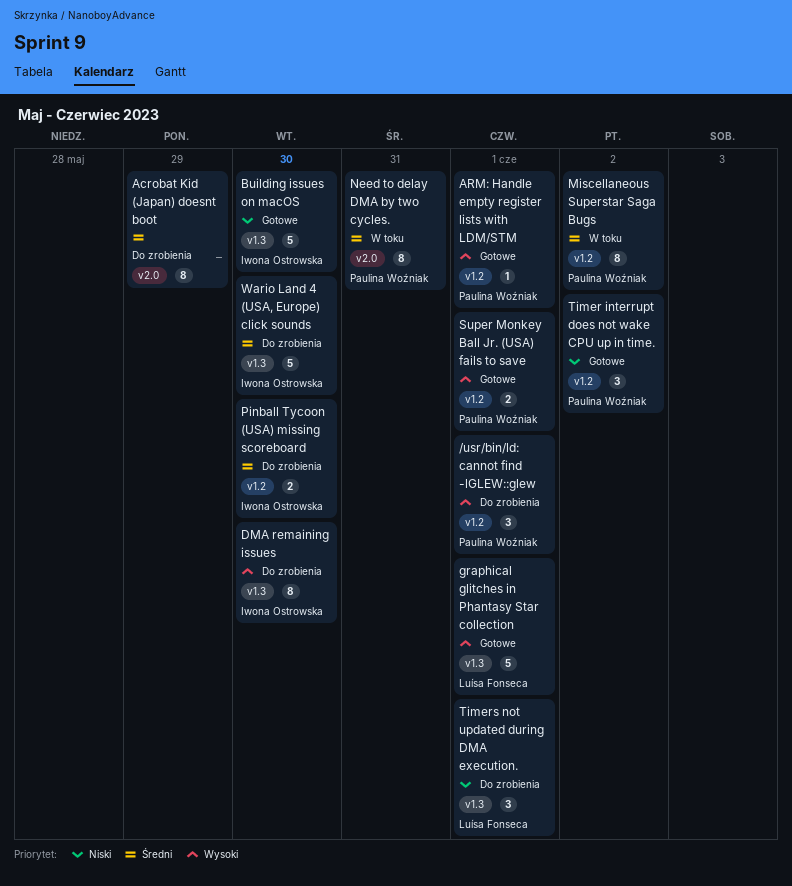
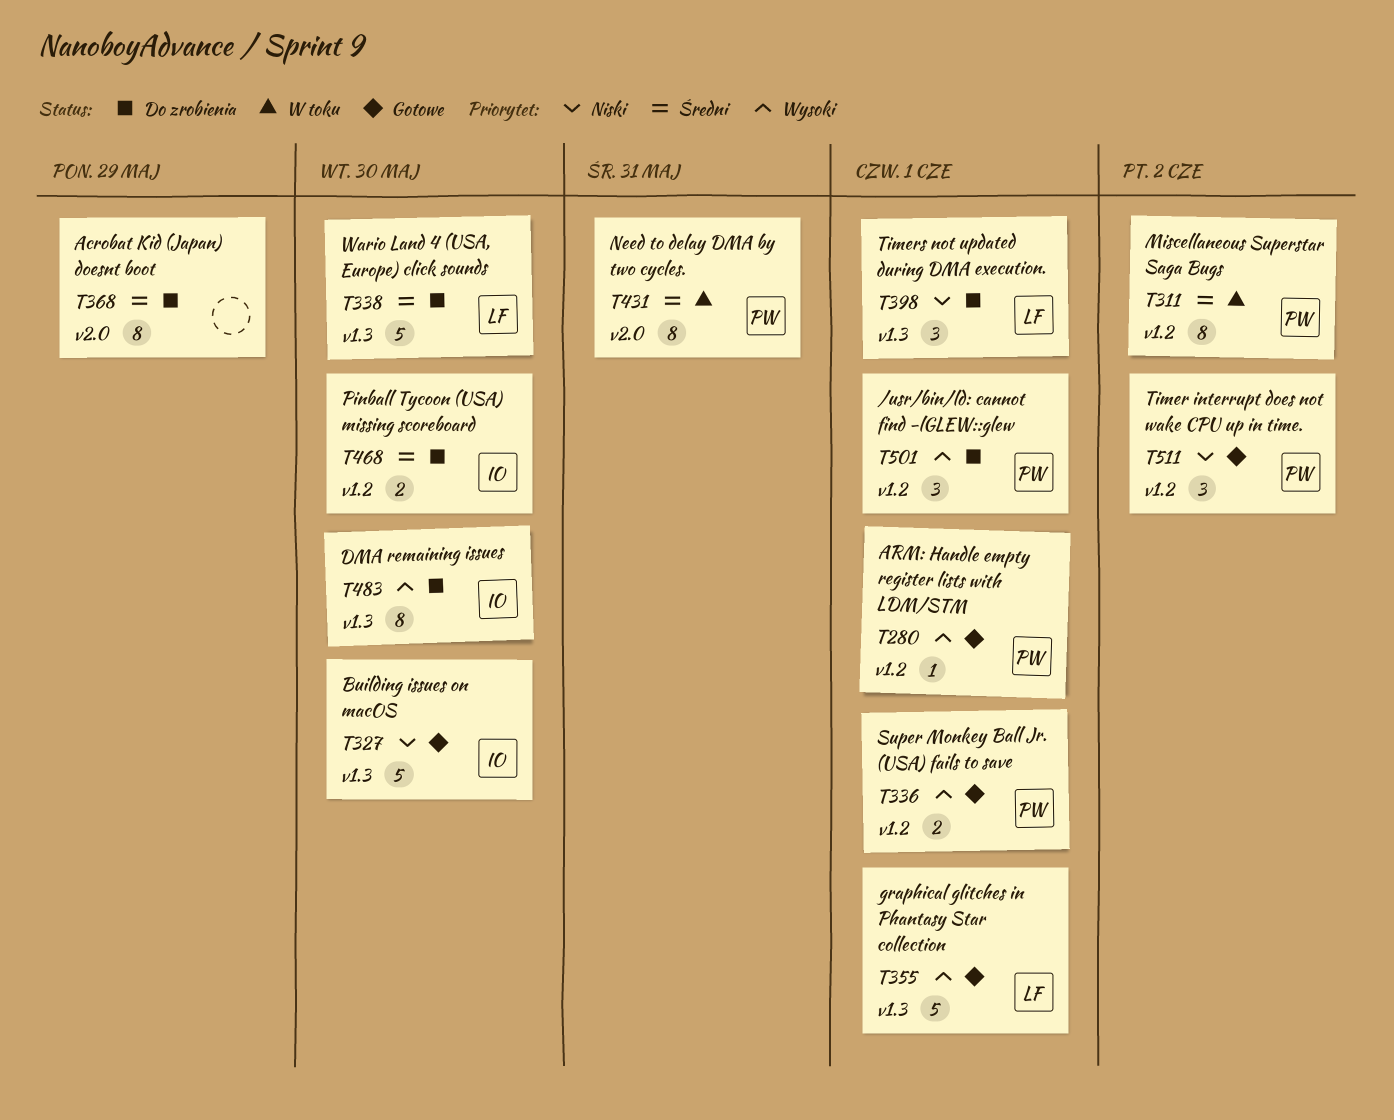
Wario Land 4 (USA, Europe) click sounds, owner: Iwona Ostrowska -> Luísa Fonseca

